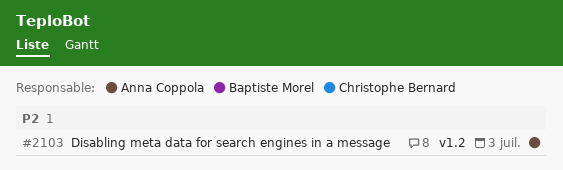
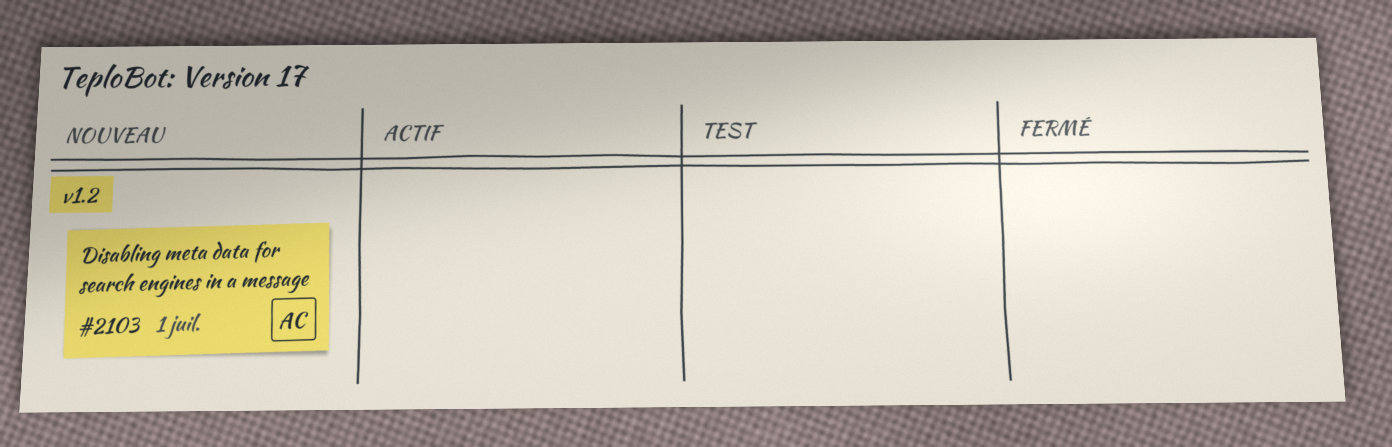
#2103, due: Jul 3 -> Jul 1

